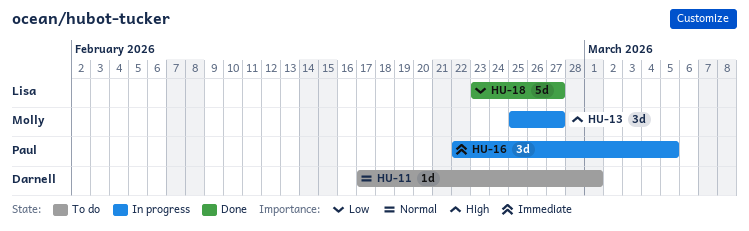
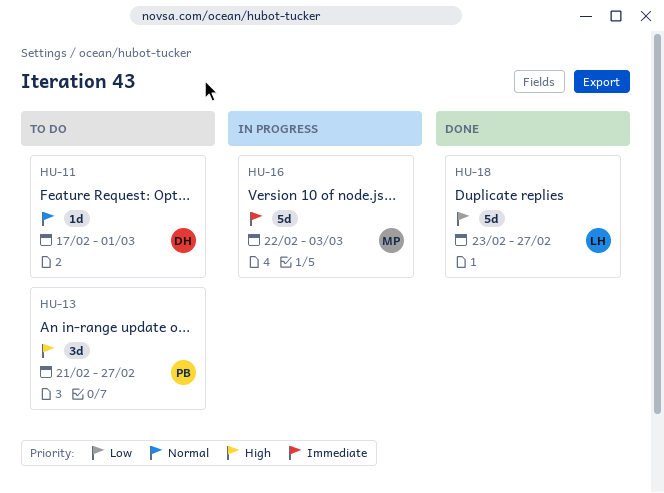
HU-13, status: In progress -> To do
HU-13, owner: Molly -> Paul
HU-13, start: Feb 25 -> Feb 21
HU-16, owner: Paul -> Molly
HU-16, estimate: 3d -> 5d
HU-16, due: Mar 5 -> Mar 3

